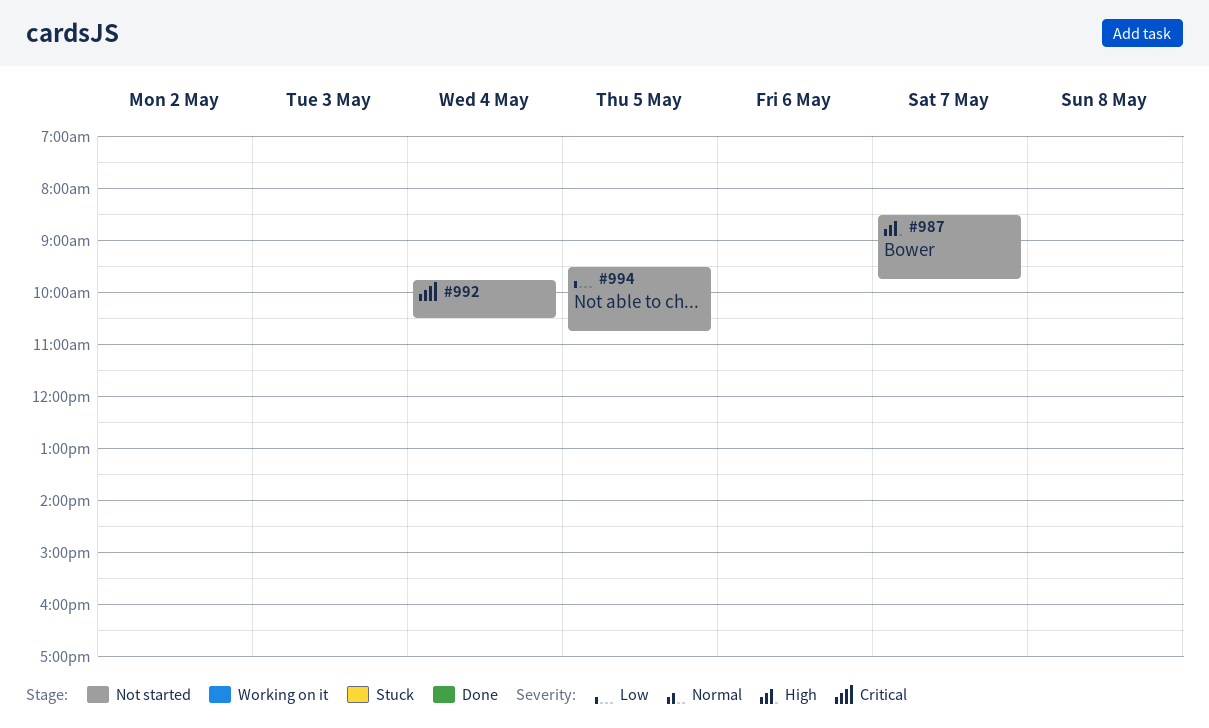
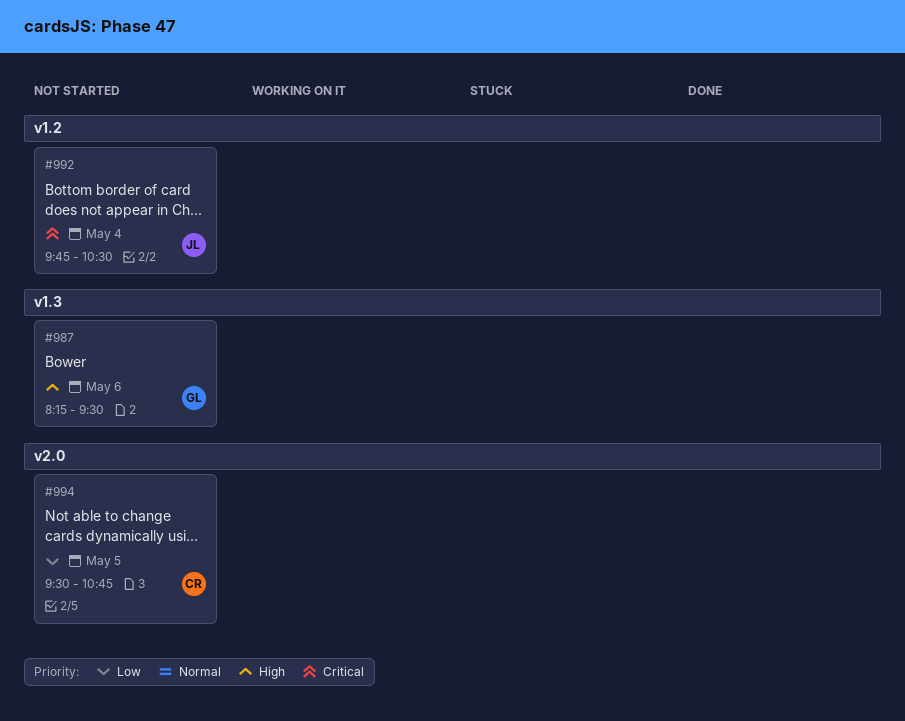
#987, day: May 7 -> May 6
#987, begins: 08:30 -> 08:15
#987, ends: 09:45 -> 09:30

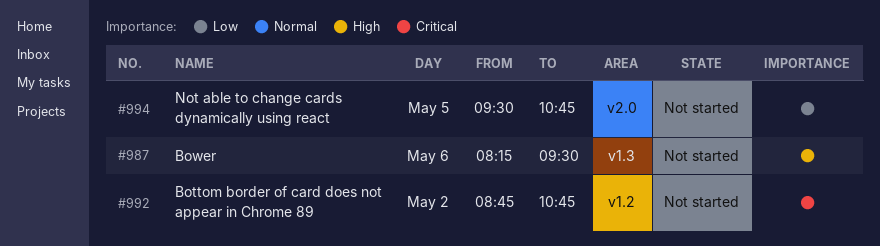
#992, day: May 4 -> May 2
#992, begins: 09:45 -> 08:45
#992, ends: 10:30 -> 10:45

